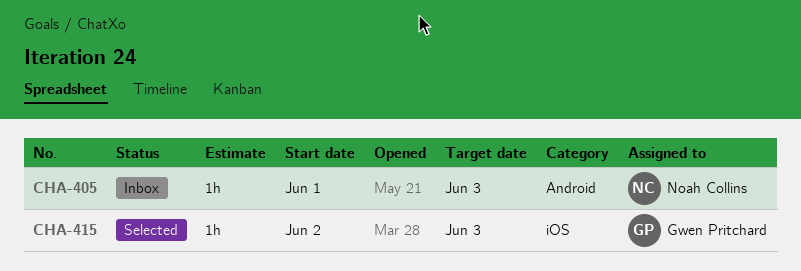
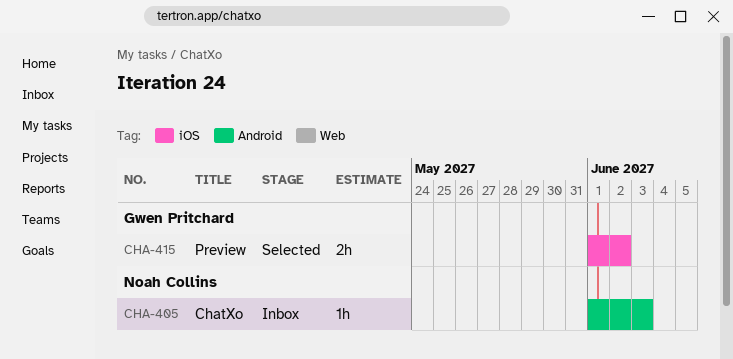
CHA-415, estimate: 1h -> 2h
CHA-415, start: Jun 2 -> Jun 1
CHA-415, due: Jun 3 -> Jun 2

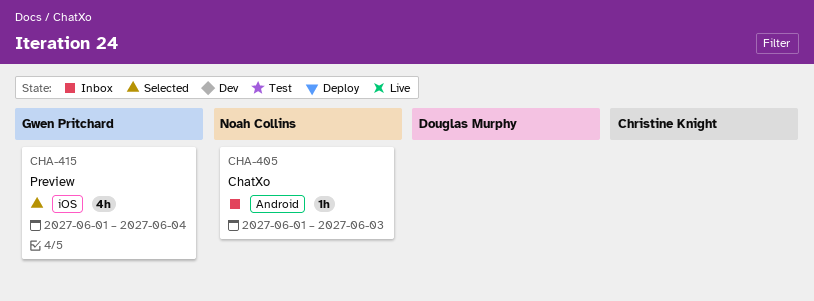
CHA-415, estimate: 2h -> 4h
CHA-415, due: Jun 2 -> Jun 4

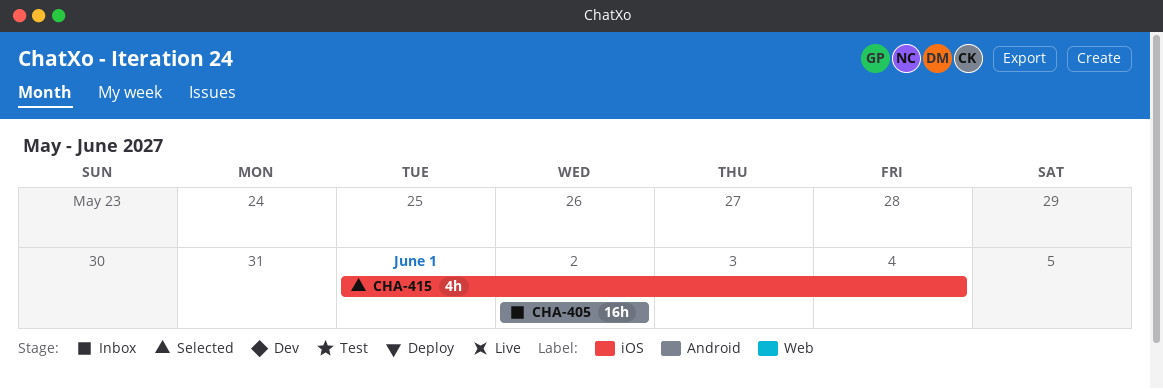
CHA-405, estimate: 1h -> 16h
CHA-405, start: Jun 1 -> Jun 2
CHA-405, due: Jun 3 -> Jun 2

